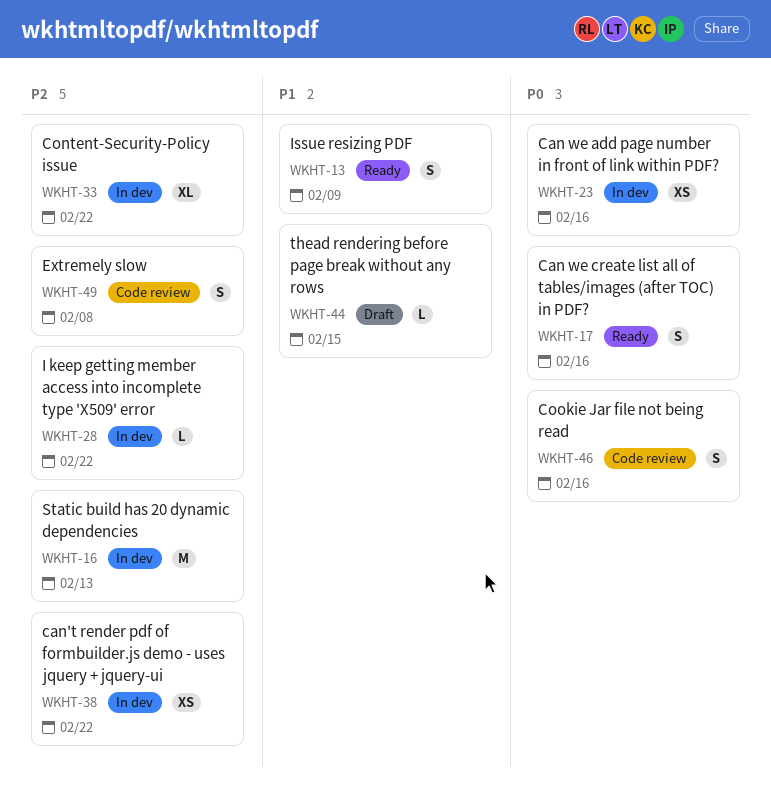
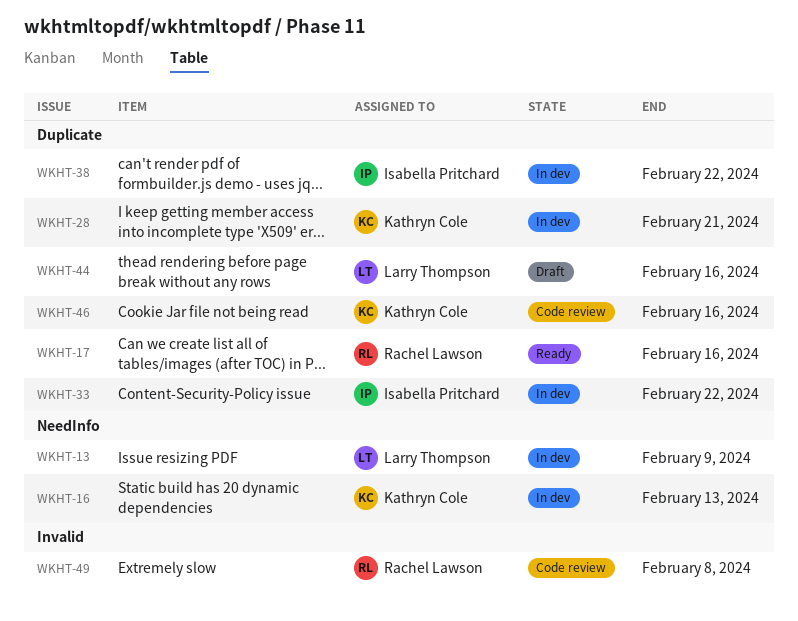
WKHT-13, status: Ready -> In dev
WKHT-23: present -> none
WKHT-28, due: Feb 22 -> Feb 21
WKHT-44, due: Feb 15 -> Feb 16

